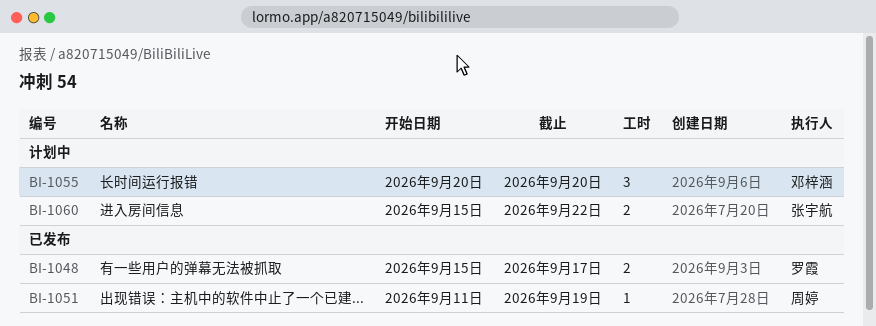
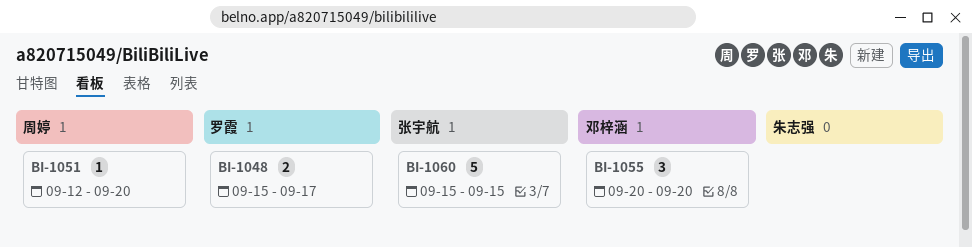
BI-1051, start: Sep 11 -> Sep 12
BI-1051, due: Sep 19 -> Sep 20
BI-1060, estimate: 2 -> 5
BI-1060, due: Sep 22 -> Sep 15

